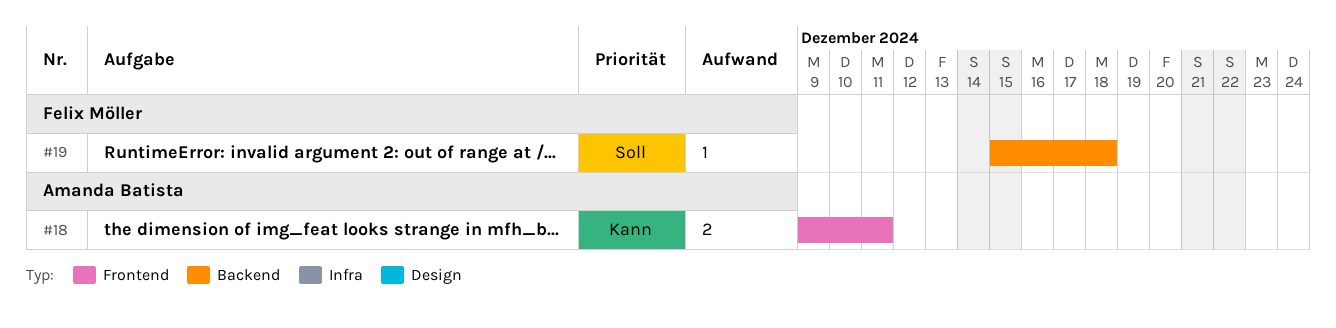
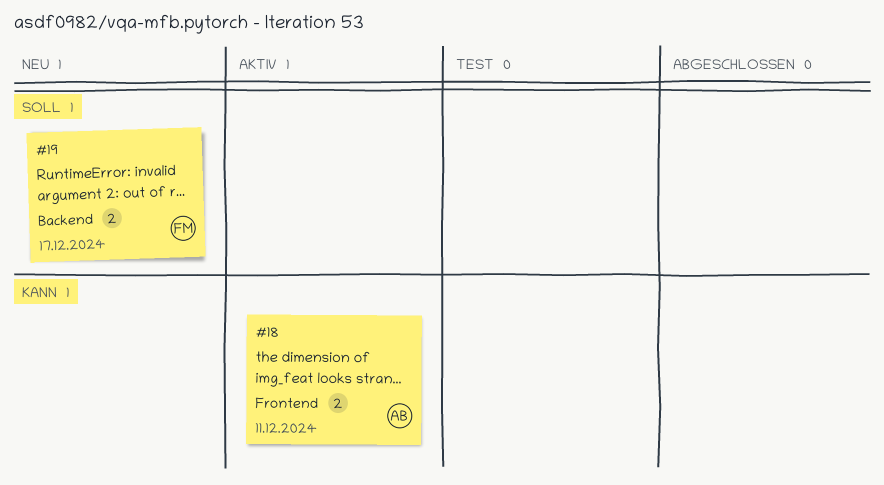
#19, estimate: 1 -> 2
#19, due: Dec 18 -> Dec 17

